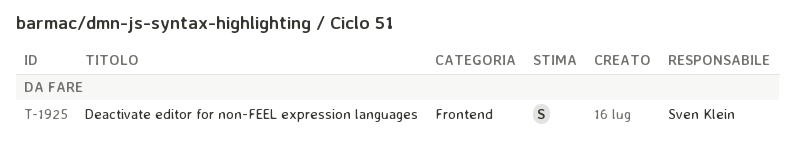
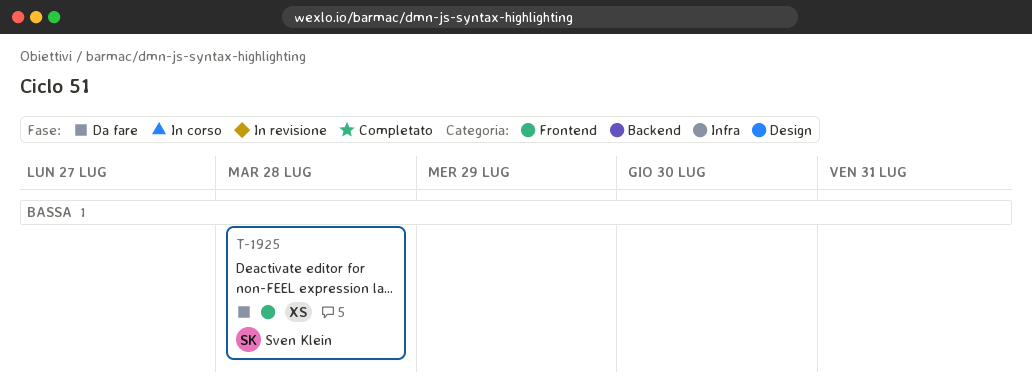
T-1925, estimate: S -> XS

